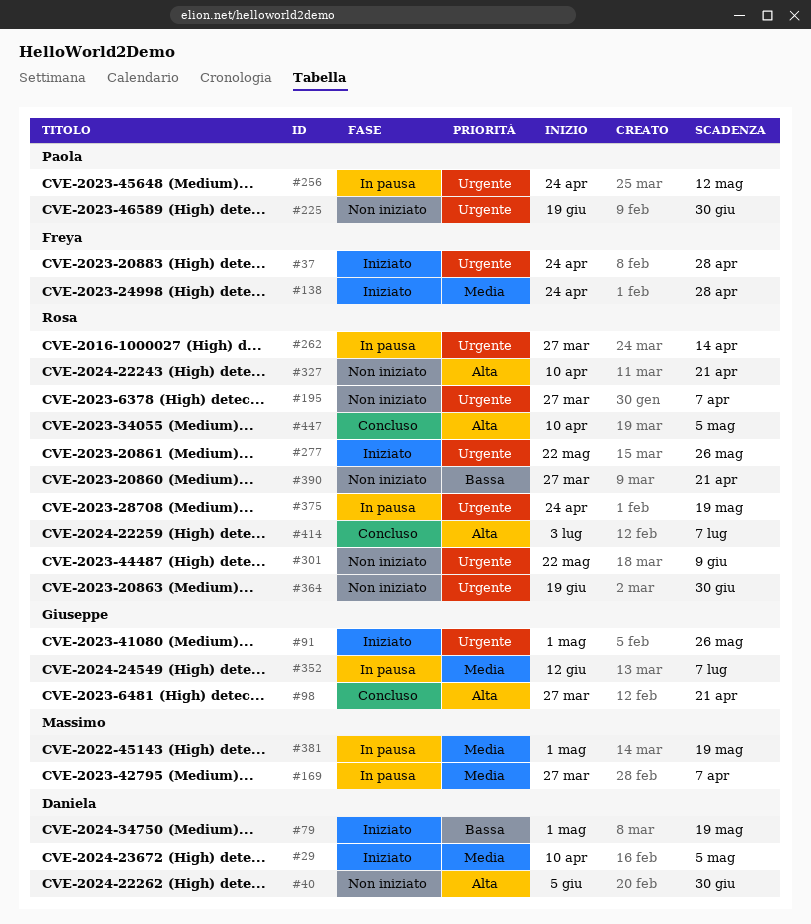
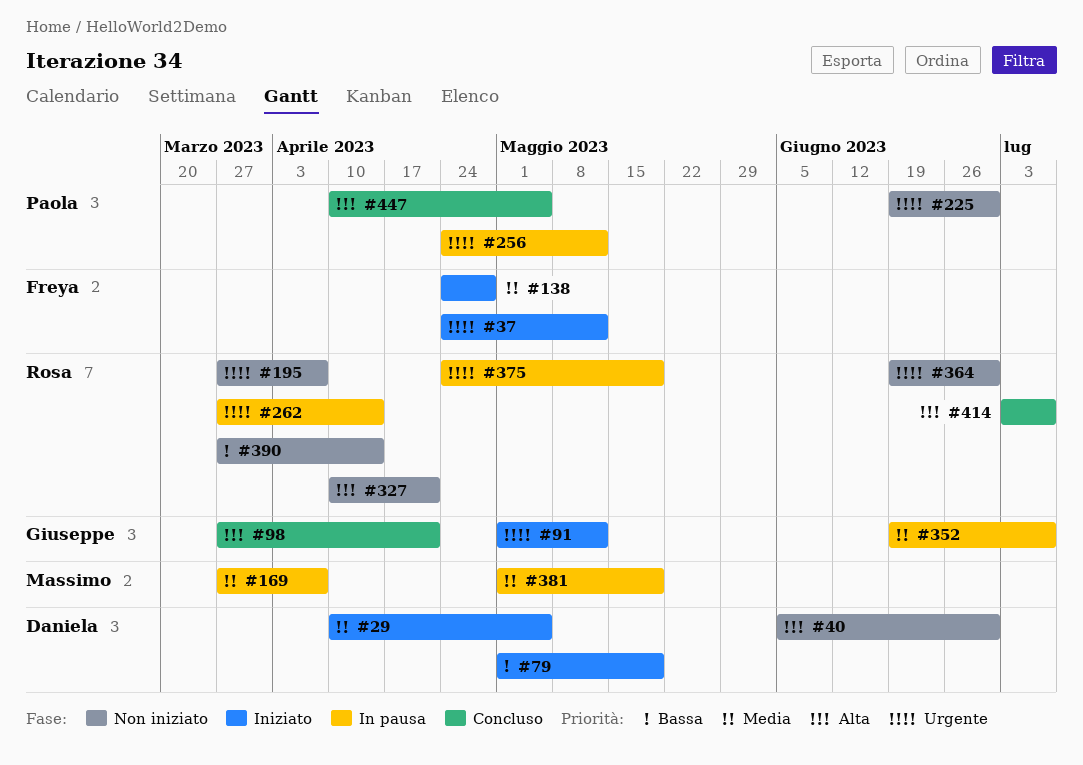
#37, due: Apr 28 -> May 12
#91, due: May 26 -> May 12
#277: present -> none
#301: present -> none
#352, start: Jun 12 -> Jun 19
#390, due: Apr 21 -> Apr 14
#447, owner: Rosa -> Paola

